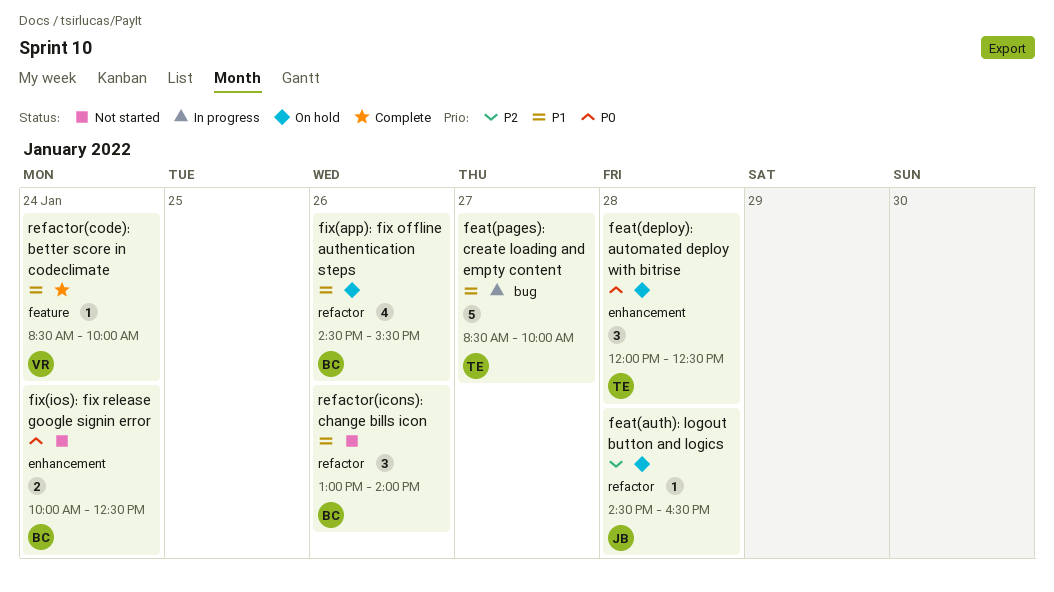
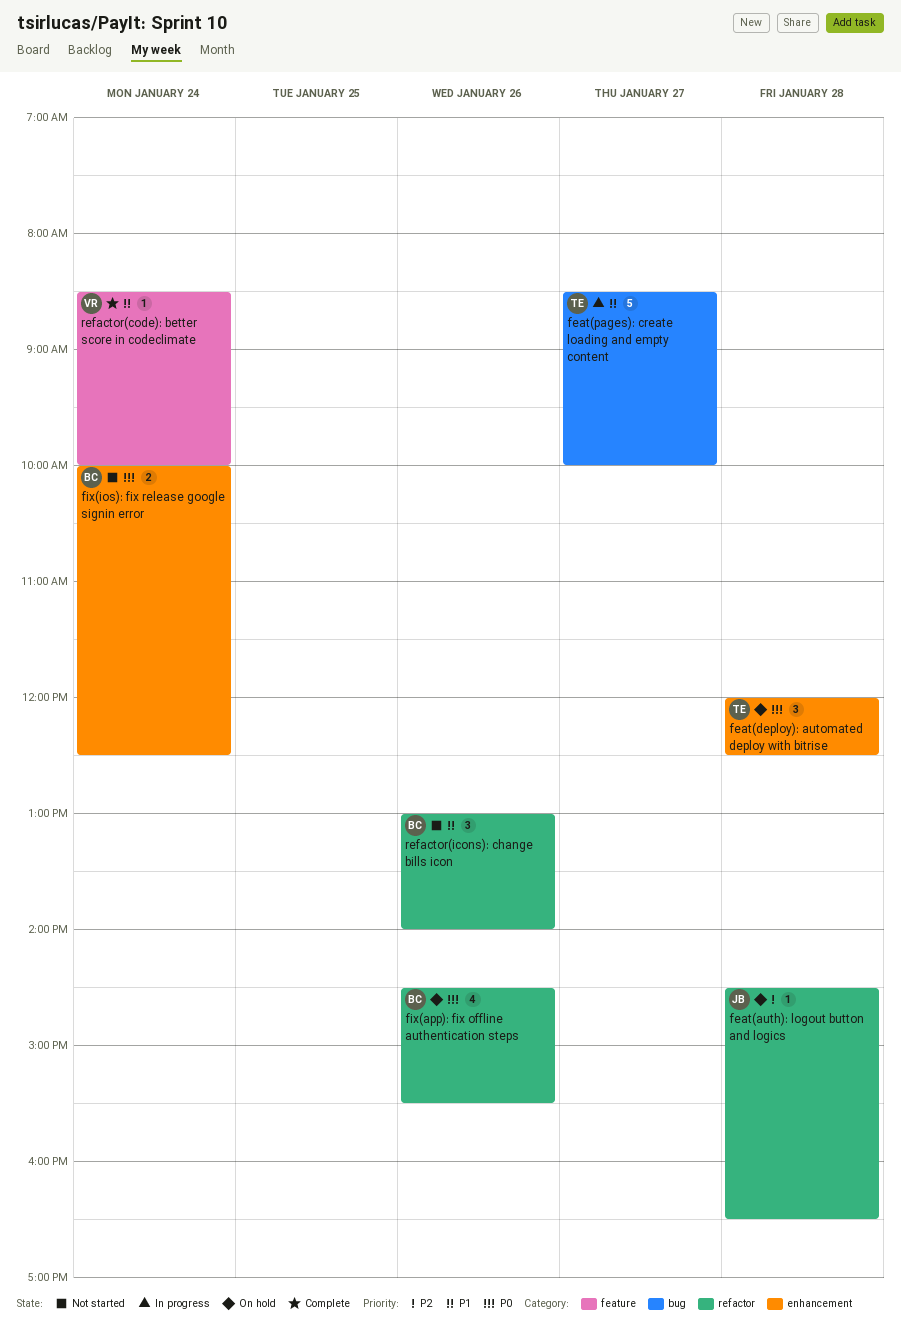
fix(app): fix offline authentication steps, priority: P1 -> P0

